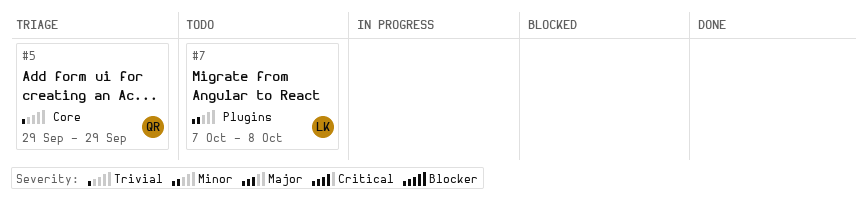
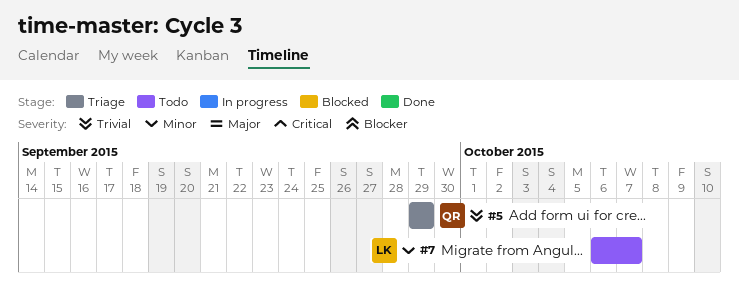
#7, start: Oct 7 -> Oct 6
#7, due: Oct 8 -> Oct 7

